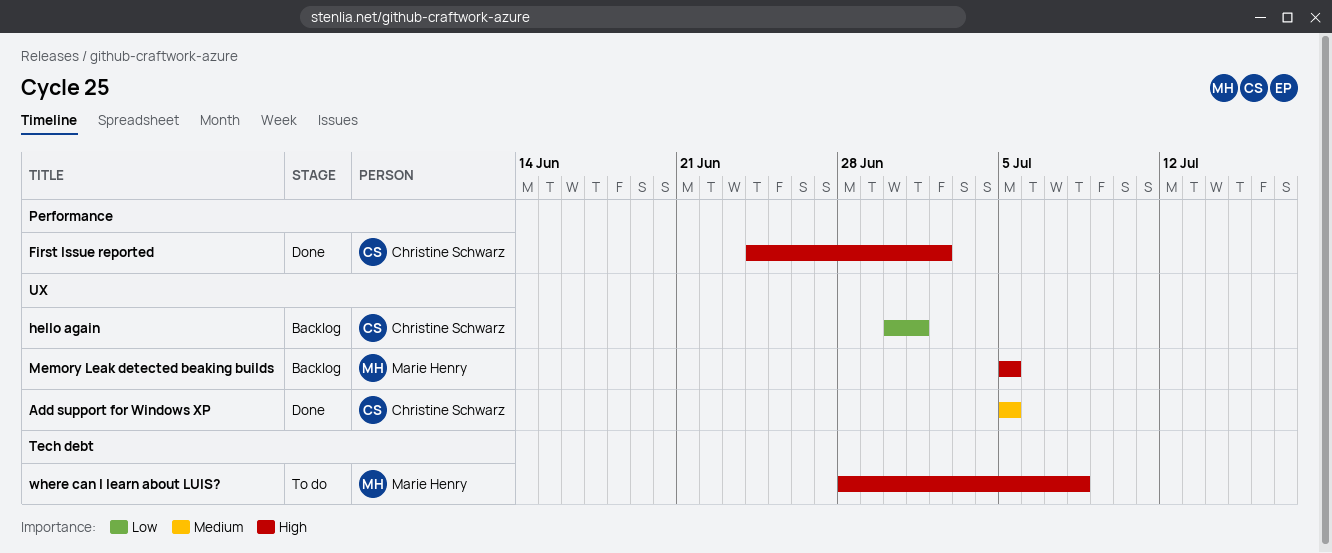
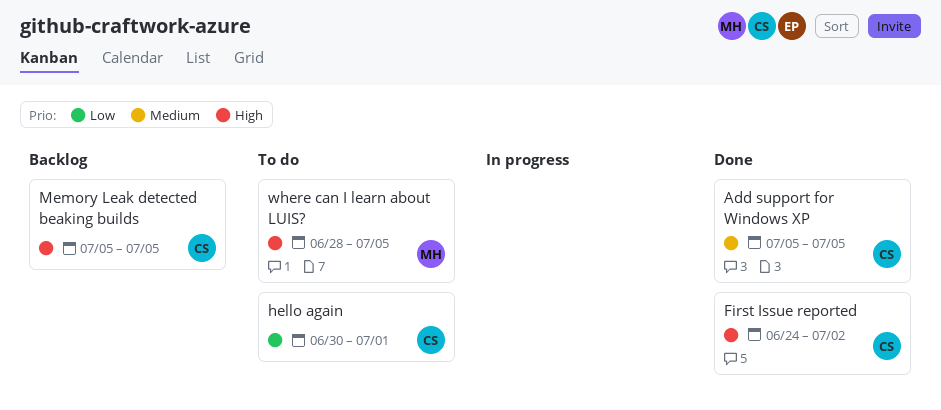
hello again, status: Backlog -> To do
Memory Leak detected beaking builds, owner: Marie Henry -> Christine Schwarz
where can I learn about LUIS?, due: Jul 8 -> Jul 5

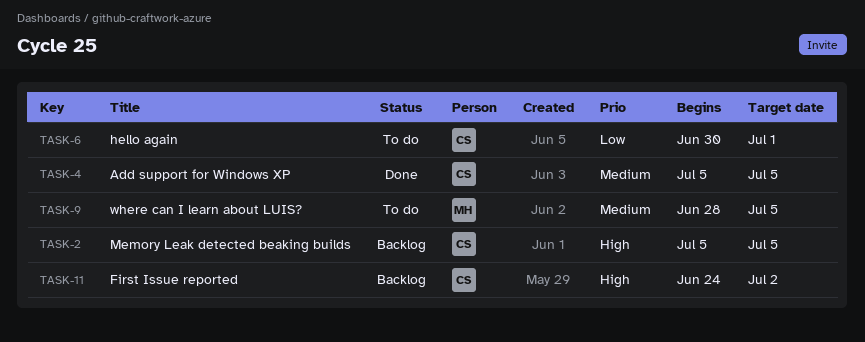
First Issue reported, status: Done -> Backlog
where can I learn about LUIS?, priority: High -> Medium

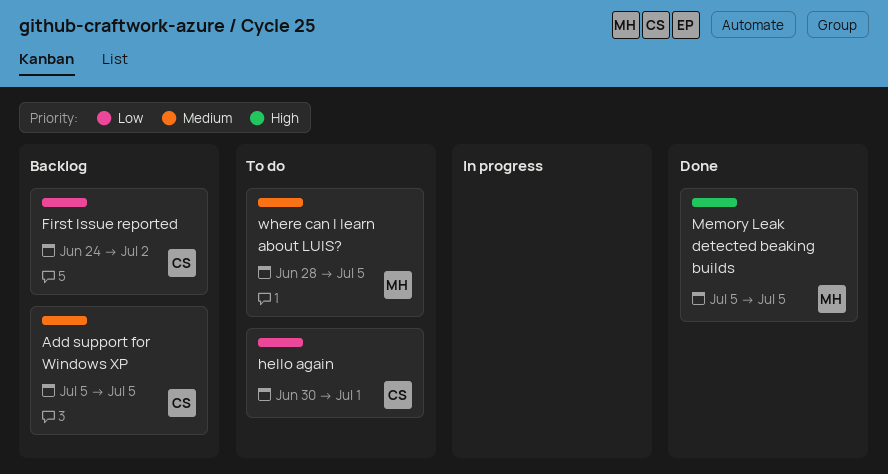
Add support for Windows XP, status: Done -> Backlog
First Issue reported, priority: High -> Low
Memory Leak detected beaking builds, status: Backlog -> Done
Memory Leak detected beaking builds, owner: CS -> MH

